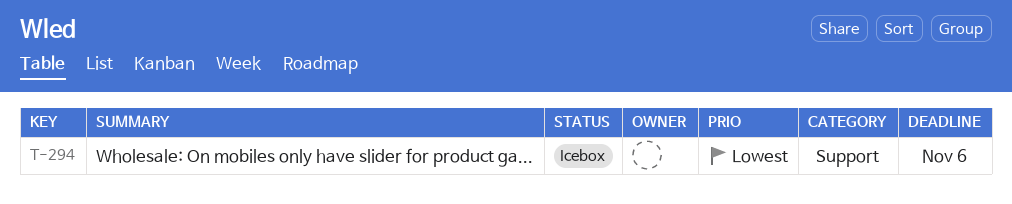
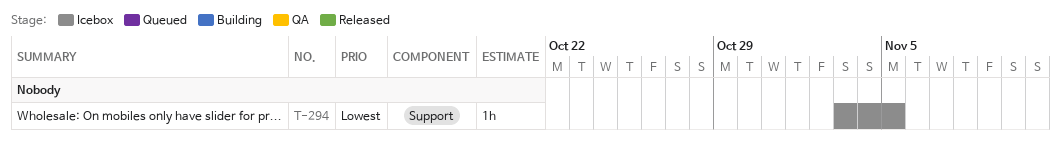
T-294, due: Nov 6 -> Nov 5

